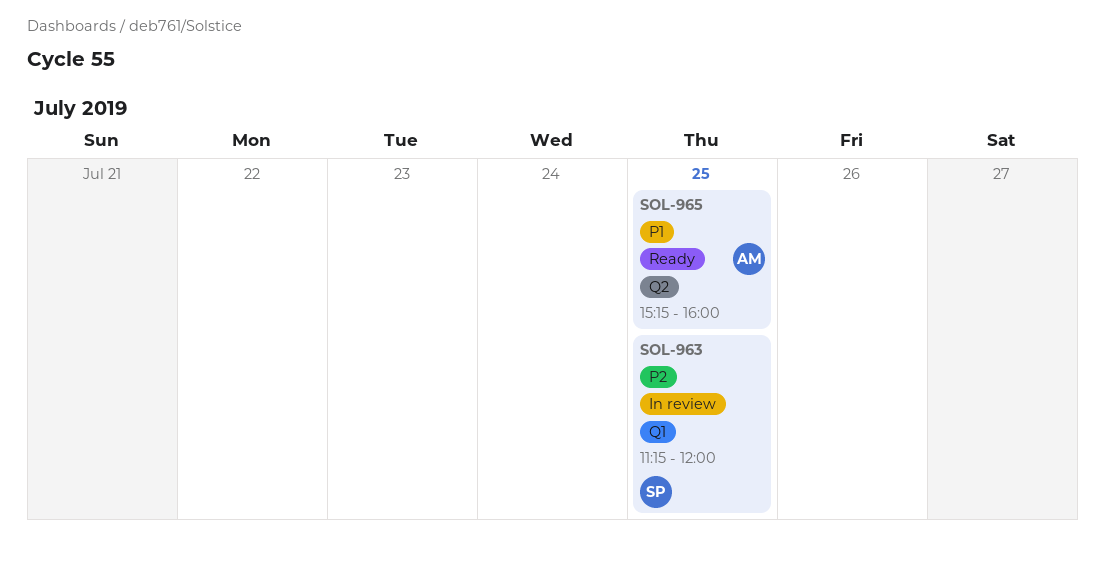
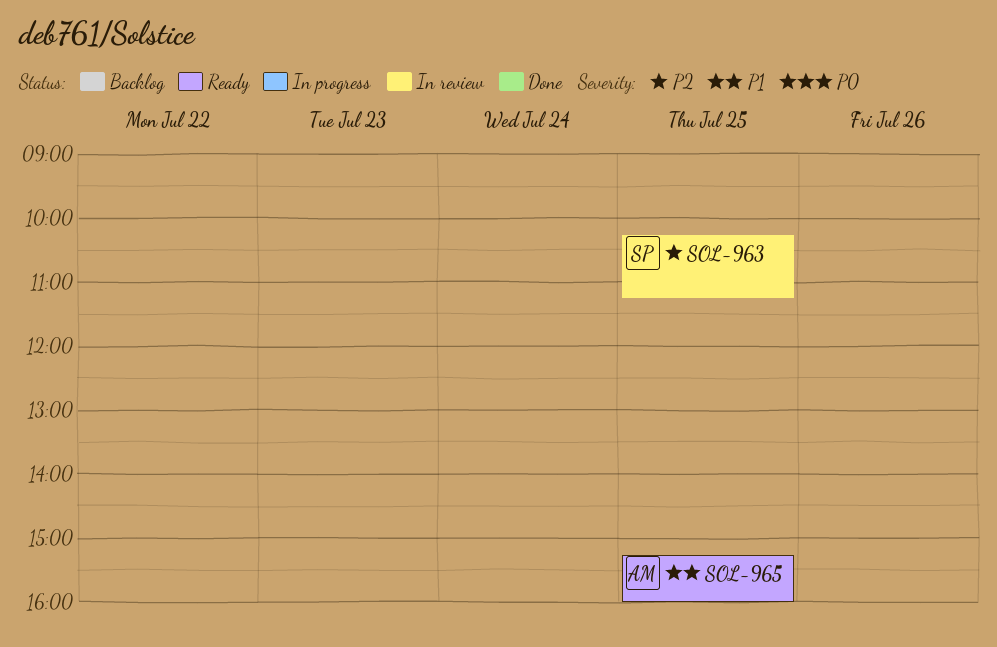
SOL-963, begins: 11:15 -> 10:15
SOL-963, ends: 12:00 -> 11:15

